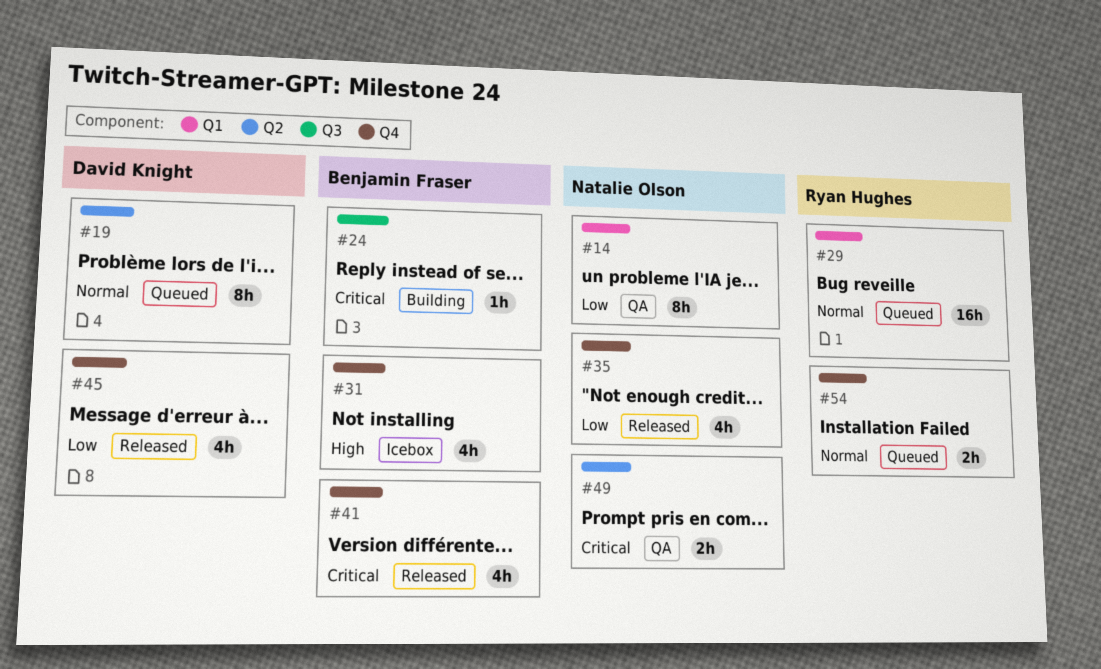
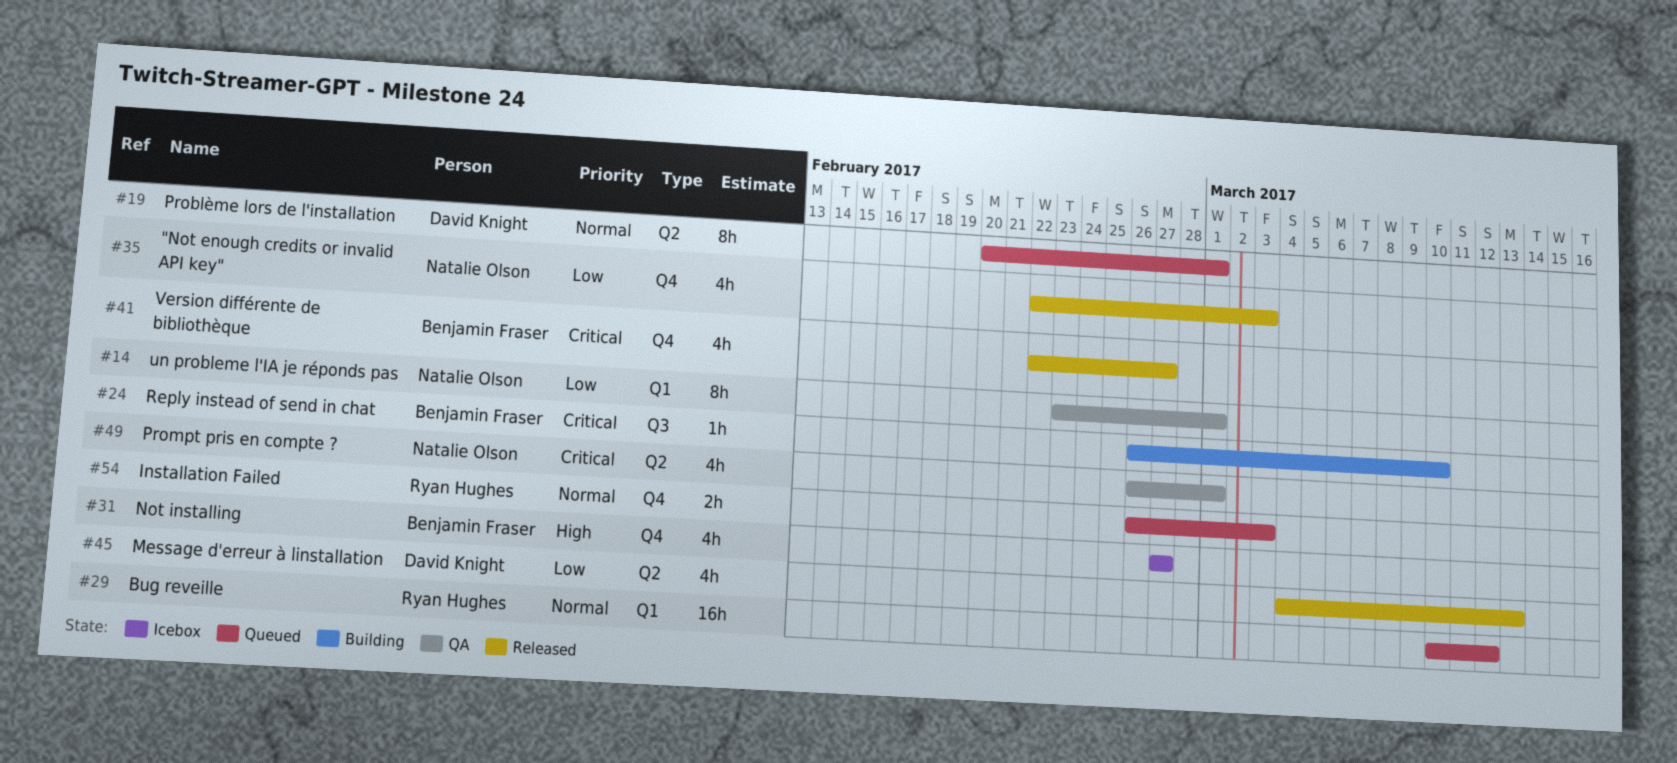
#45, label: Q4 -> Q2
#49, estimate: 2h -> 4h

